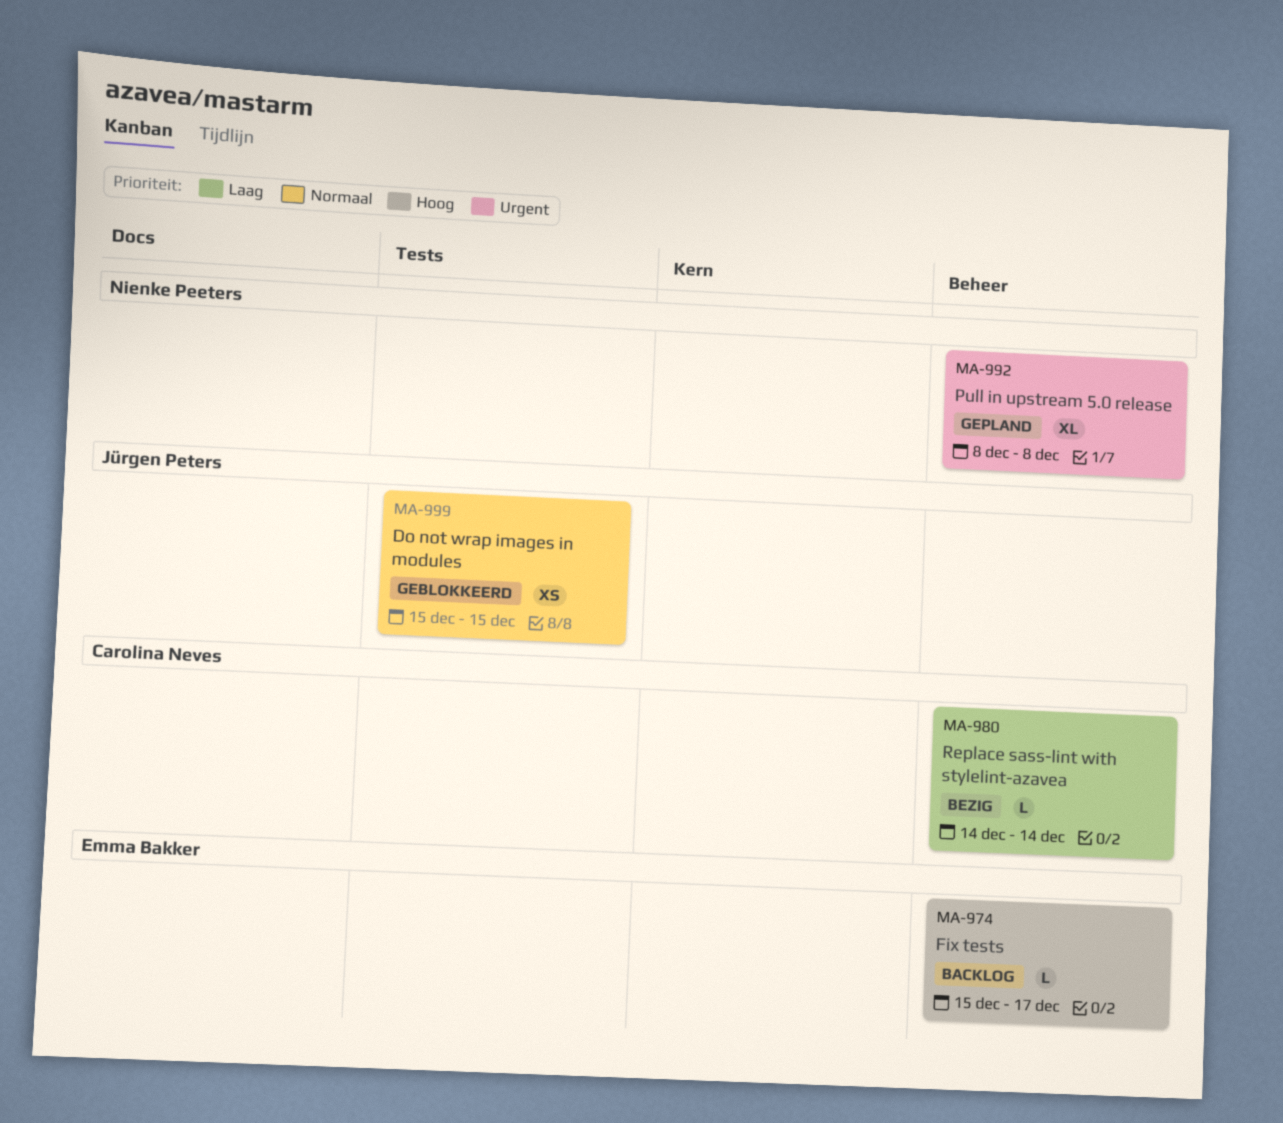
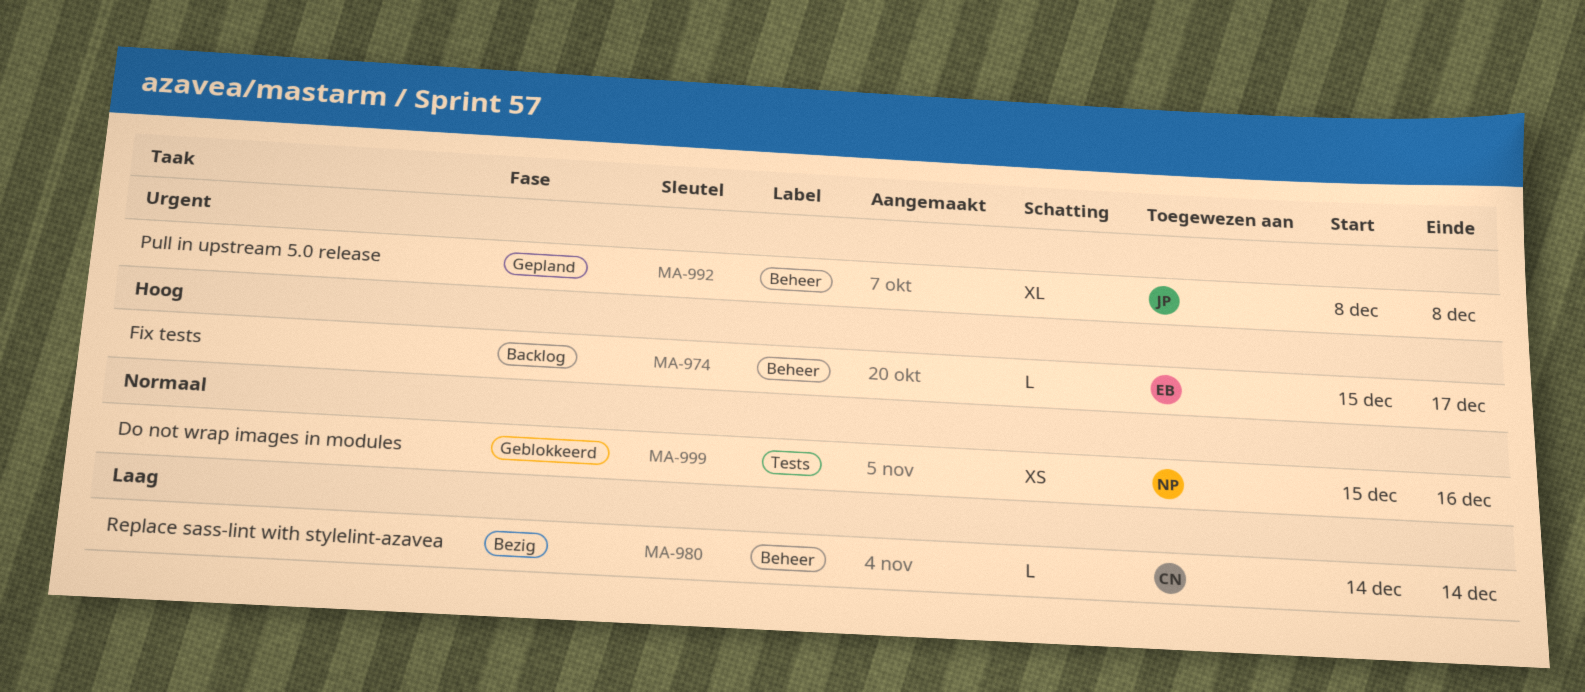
MA-992, owner: Nienke Peeters -> Jürgen Peters
MA-999, owner: Jürgen Peters -> Nienke Peeters
MA-999, due: Dec 15 -> Dec 16

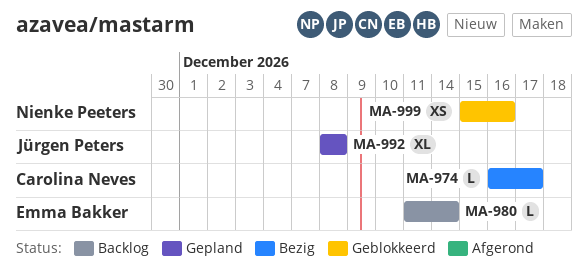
MA-974, status: Backlog -> Bezig
MA-974, owner: Emma Bakker -> Carolina Neves
MA-974, start: Dec 15 -> Dec 16
MA-980, status: Bezig -> Backlog
MA-980, owner: Carolina Neves -> Emma Bakker
MA-980, start: Dec 14 -> Dec 11

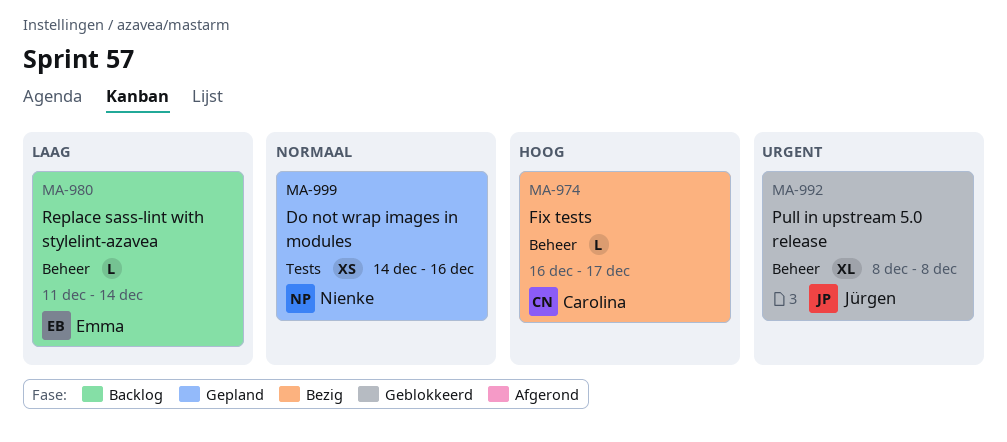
MA-992, status: Gepland -> Geblokkeerd
MA-999, status: Geblokkeerd -> Gepland
MA-999, start: Dec 15 -> Dec 14

